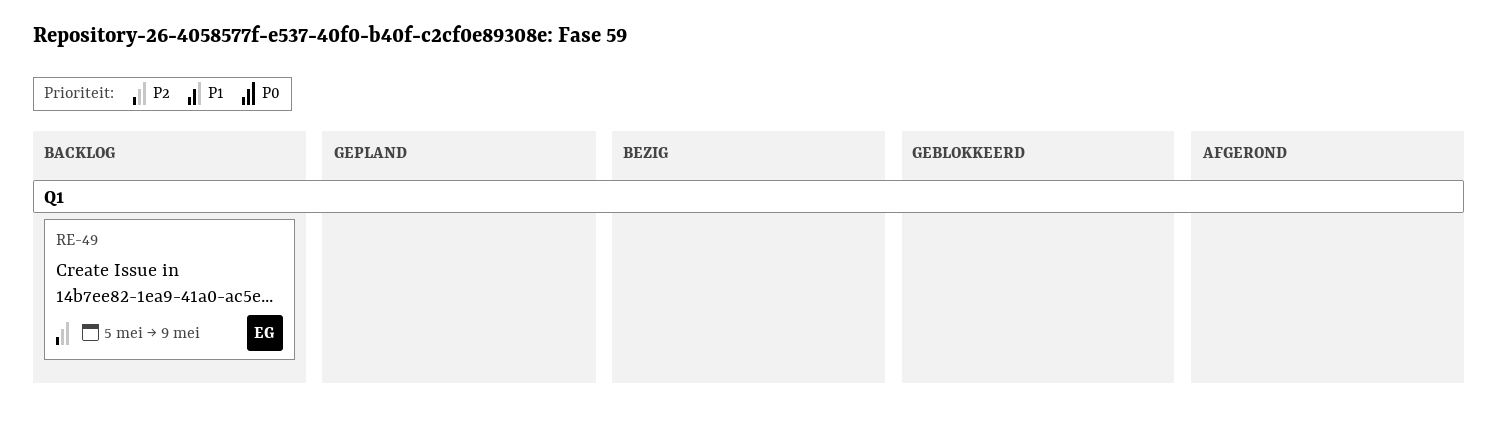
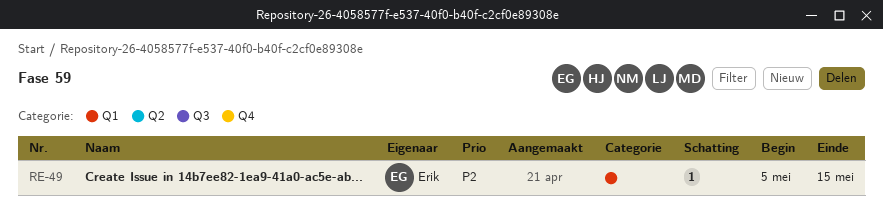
RE-49, due: May 9 -> May 15

